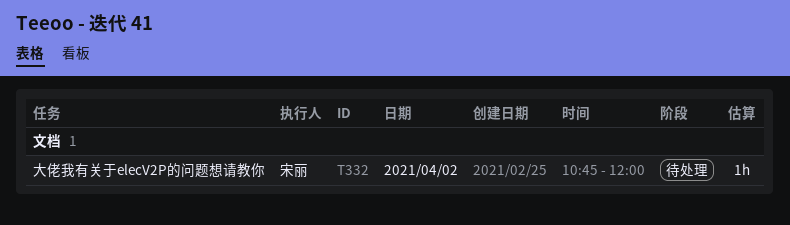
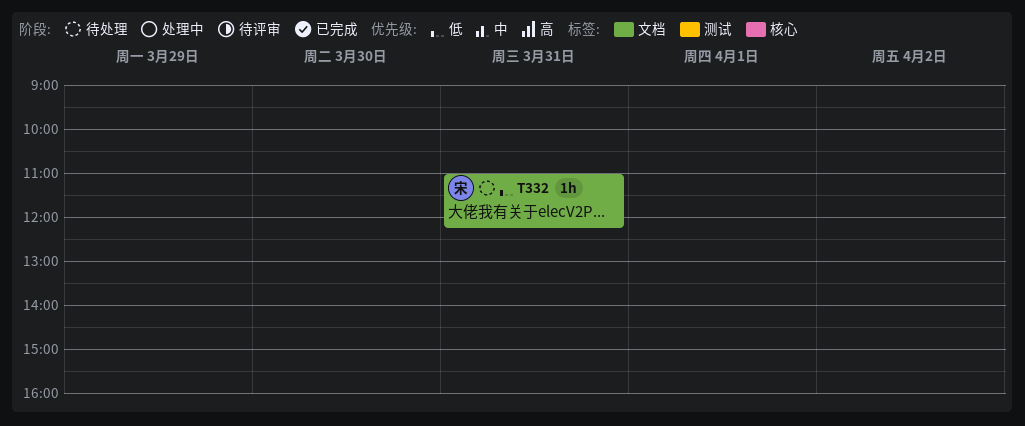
T332, day: Apr 2 -> Mar 31
T332, begins: 10:45 -> 11:00
T332, ends: 12:00 -> 12:15

